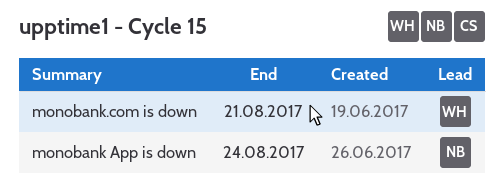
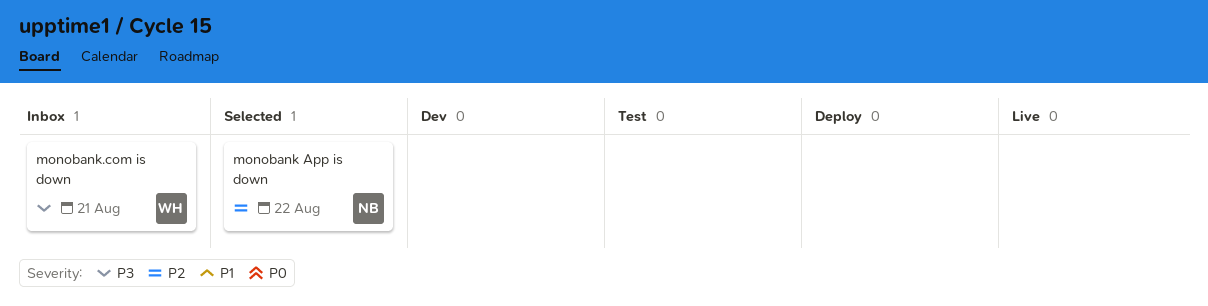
monobank App is down, due: Aug 24 -> Aug 22

